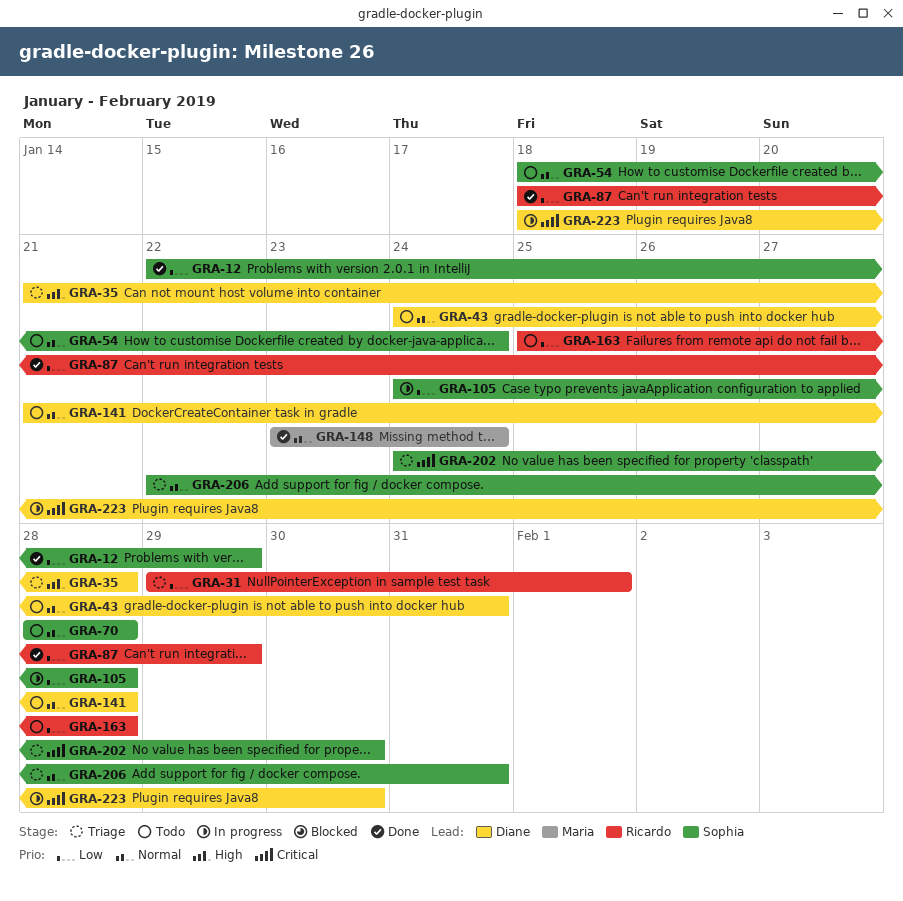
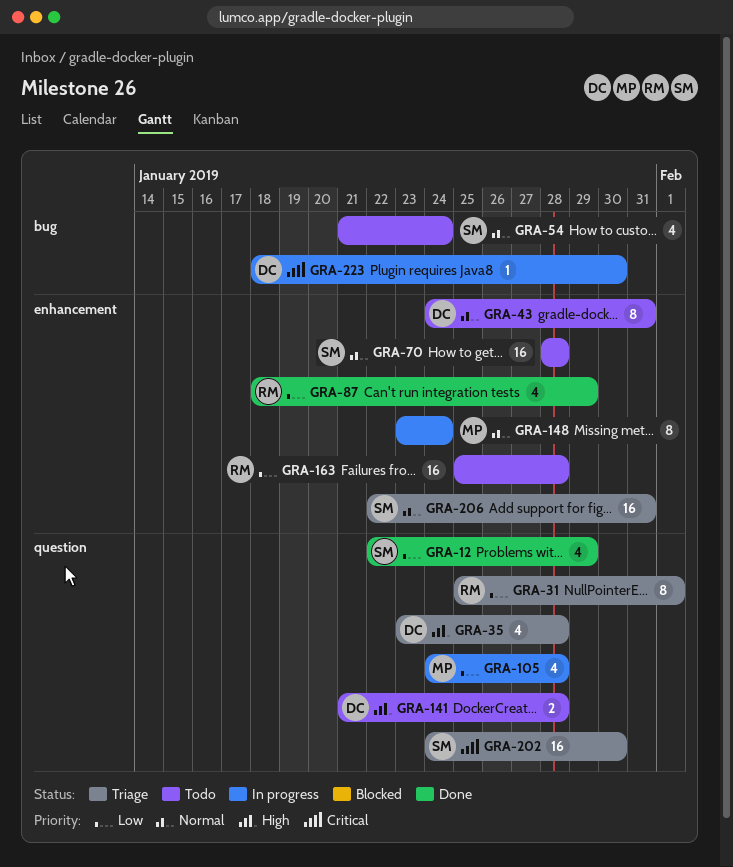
GRA-31, start: Jan 29 -> Jan 25
GRA-35, start: Jan 21 -> Jan 23
GRA-54, start: Jan 18 -> Jan 21
GRA-105, owner: Sophia -> Maria
GRA-141, priority: Normal -> High
GRA-148, status: Done -> In progress

